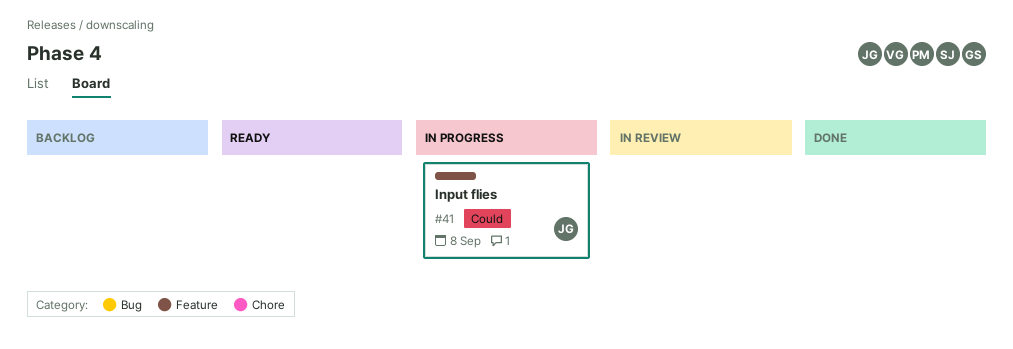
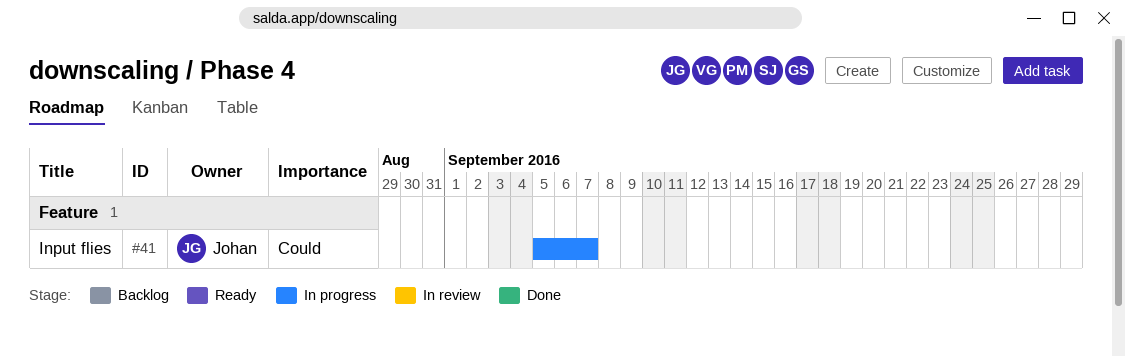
#41, due: Sep 8 -> Sep 7

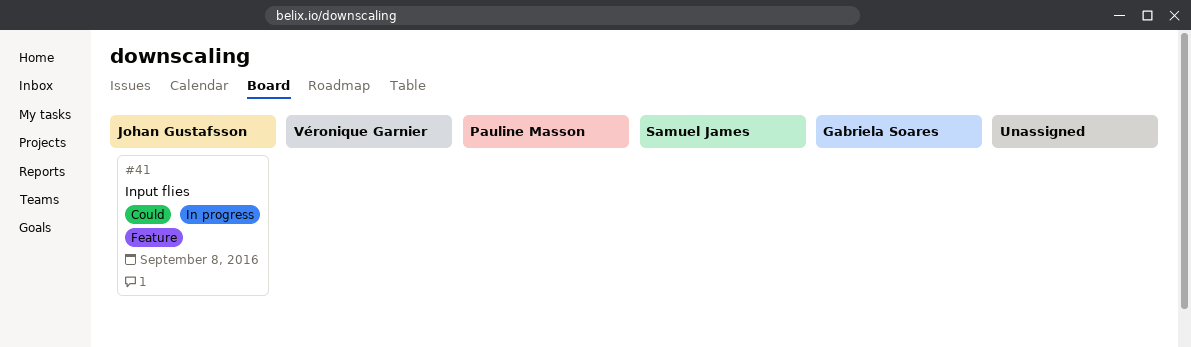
#41, due: Sep 7 -> Sep 8

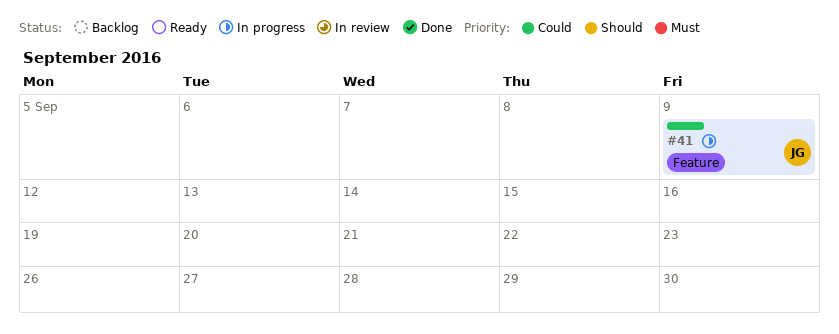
#41, due: Sep 8 -> Sep 9

